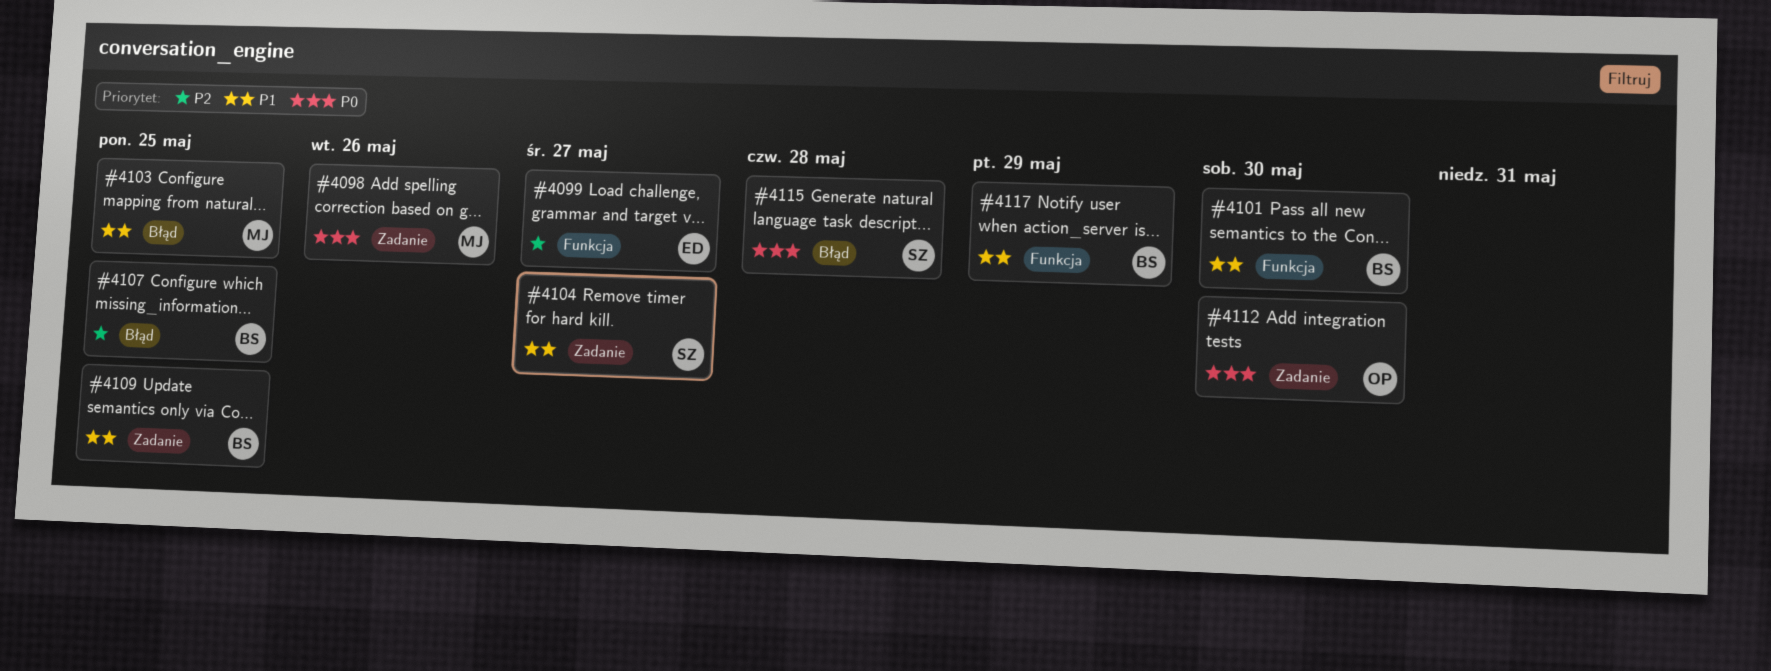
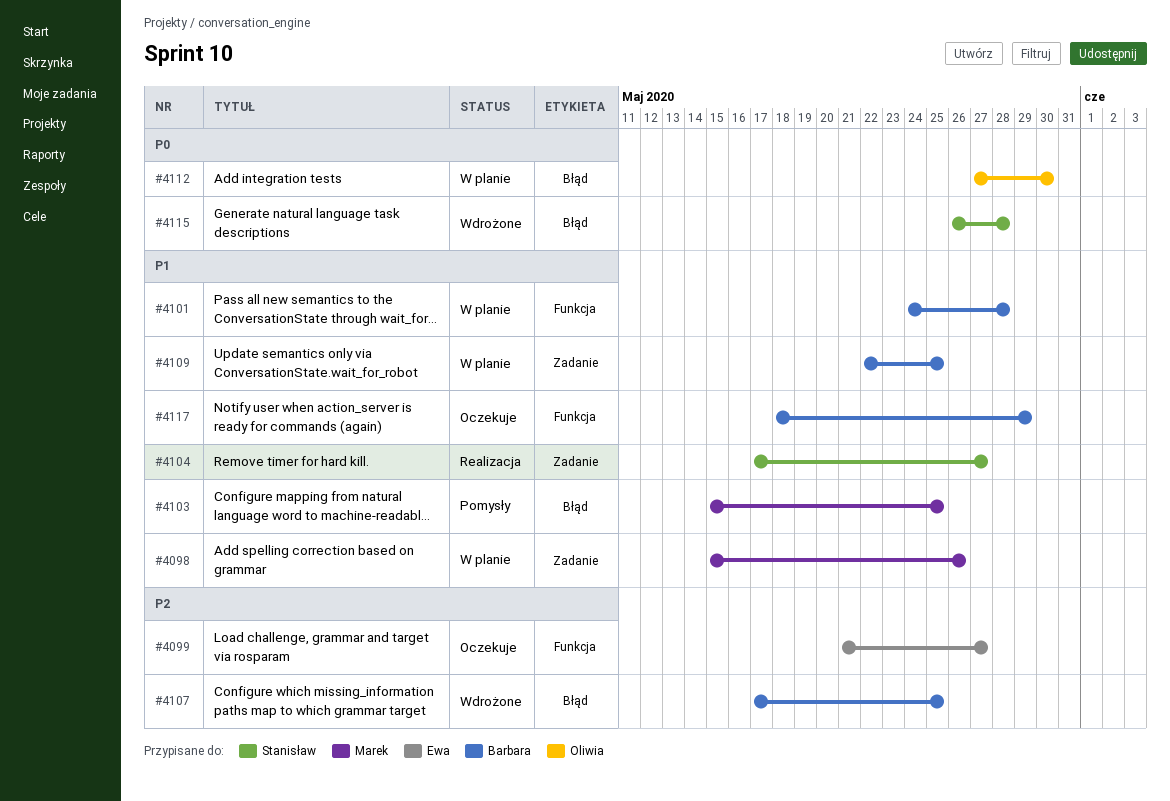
#4098, priority: P0 -> P1
#4101, due: May 30 -> May 28
#4112, label: Zadanie -> Błąd

